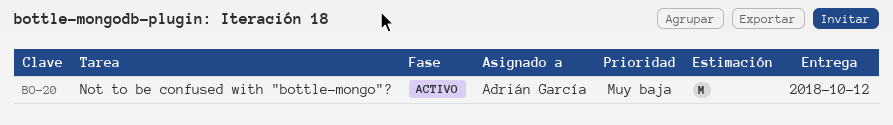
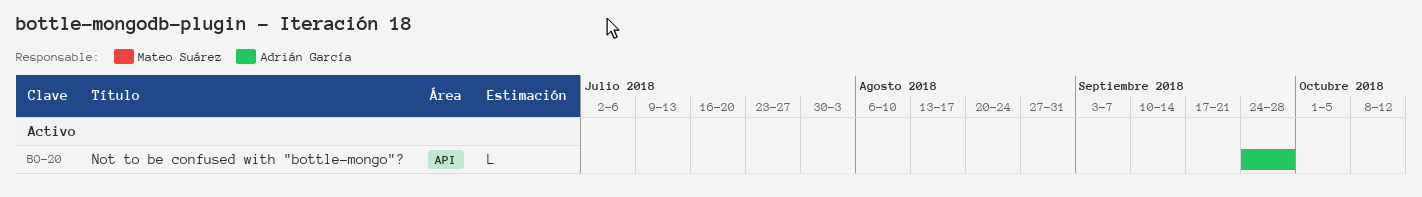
BO-20, estimate: M -> L
BO-20, due: Oct 12 -> Sep 28

